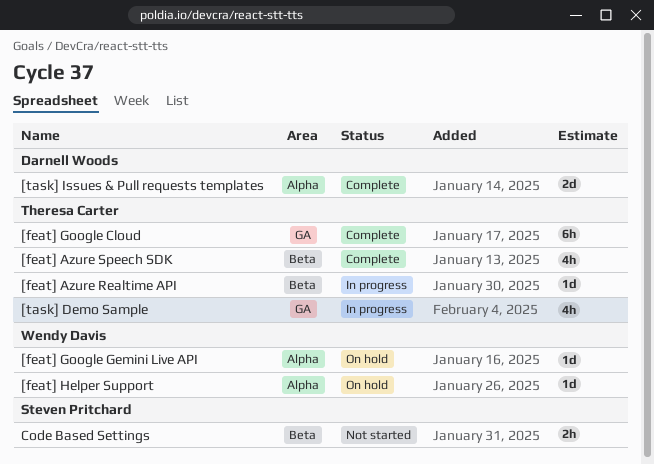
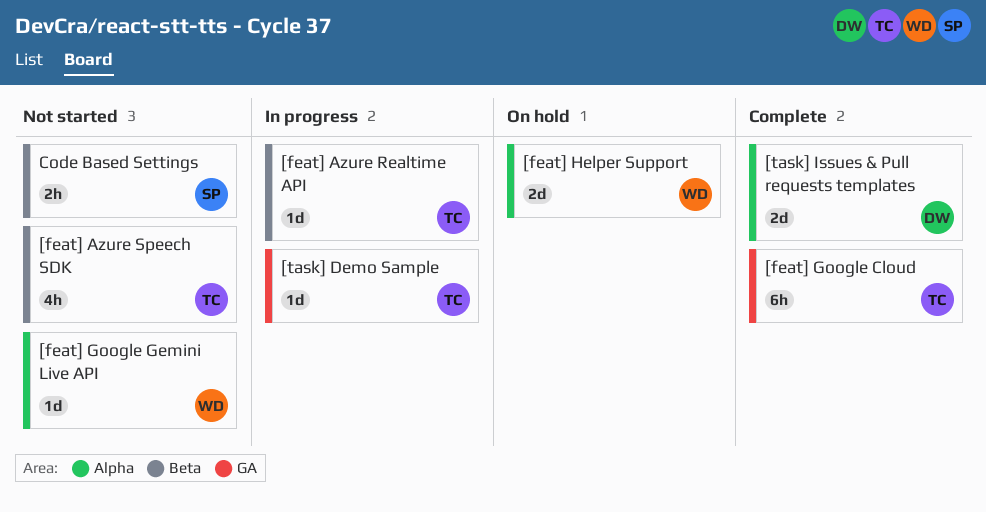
[feat] Azure Speech SDK, status: Complete -> Not started
[feat] Google Gemini Live API, status: On hold -> Not started
[feat] Helper Support, estimate: 1d -> 2d
[task] Demo Sample, estimate: 4h -> 1d

